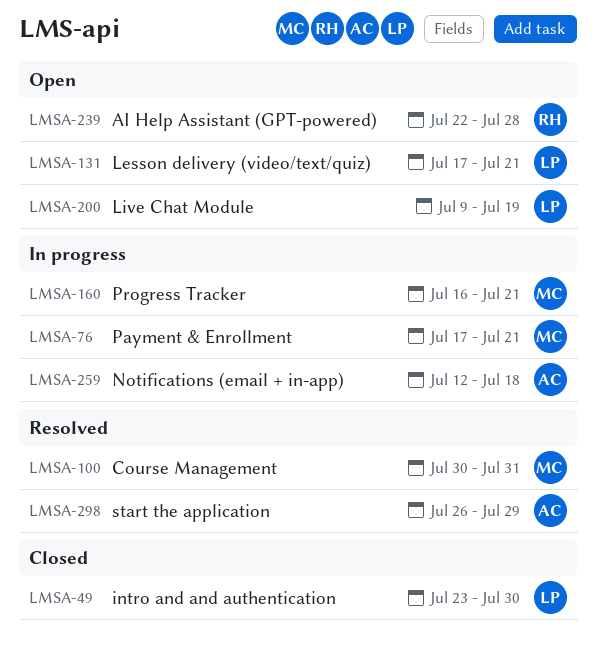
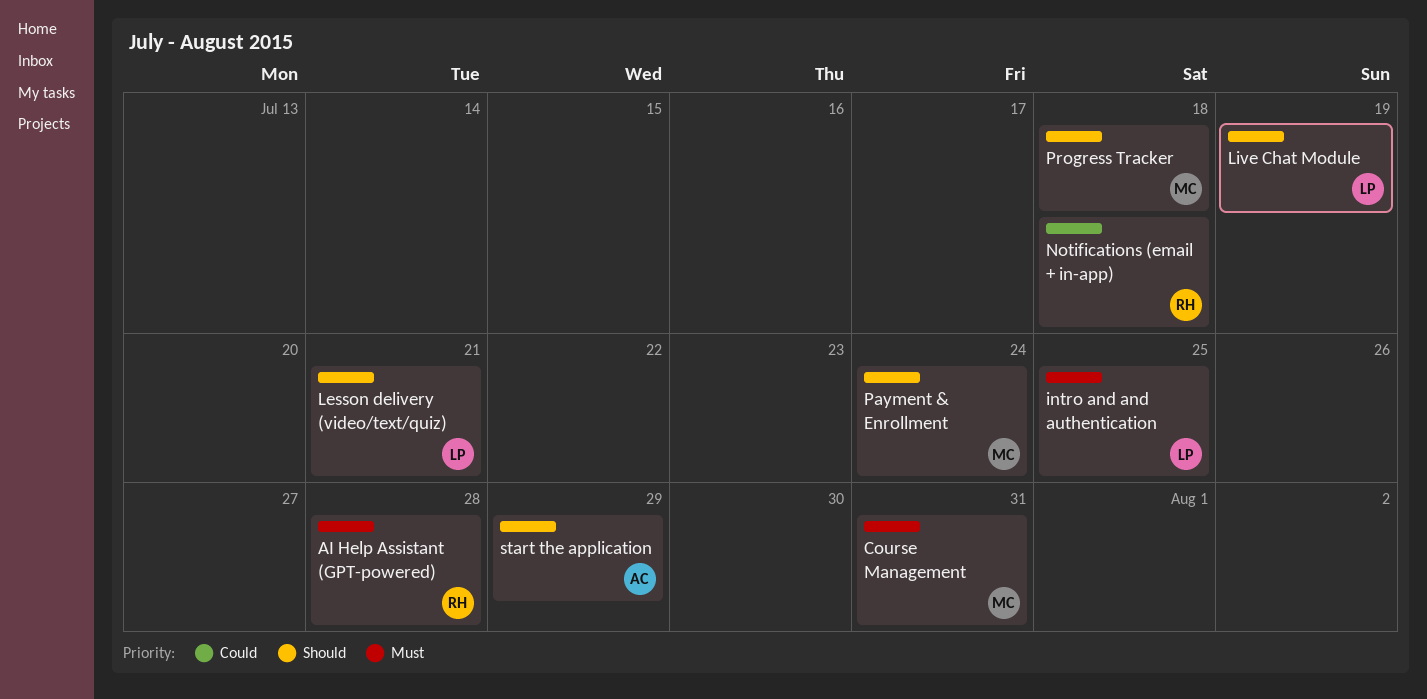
intro and and authentication, due: Jul 30 -> Jul 25
Notifications (email + in-app), owner: AC -> RH
Payment & Enrollment, due: Jul 21 -> Jul 24
Progress Tracker, due: Jul 21 -> Jul 18

